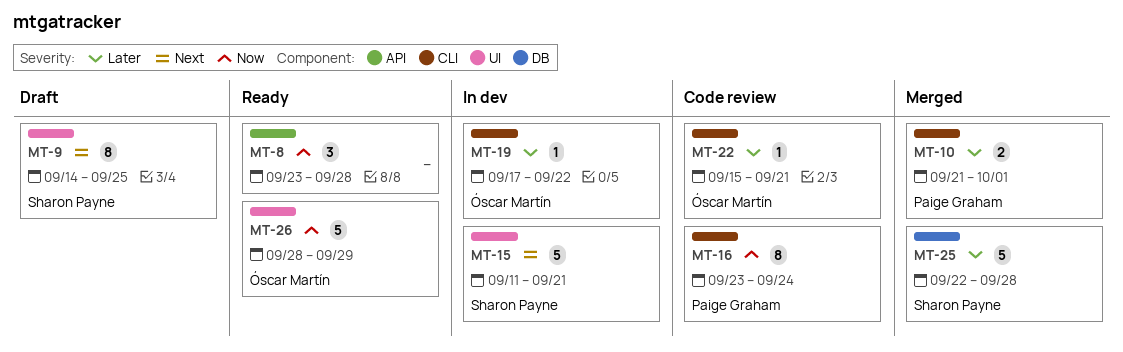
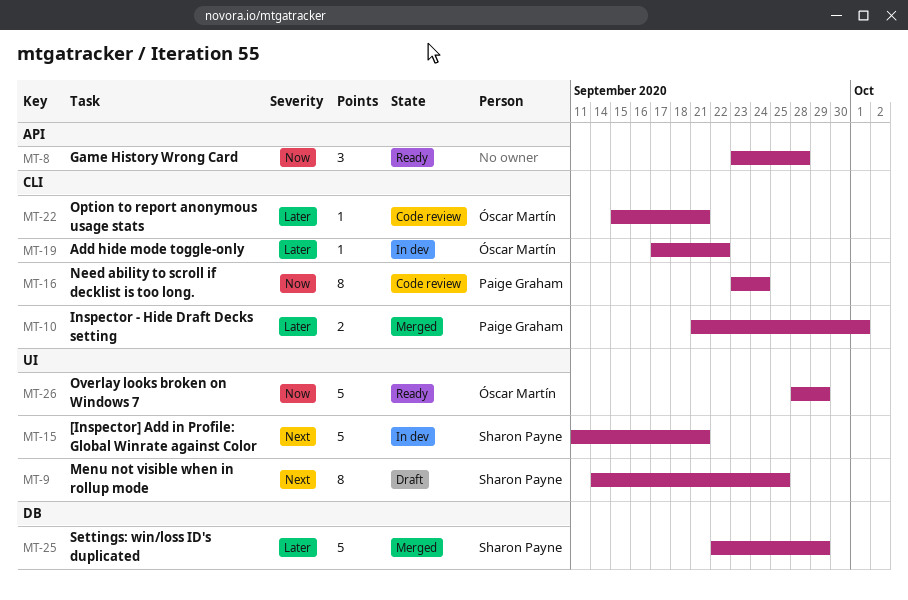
MT-25, due: Sep 28 -> Sep 29

